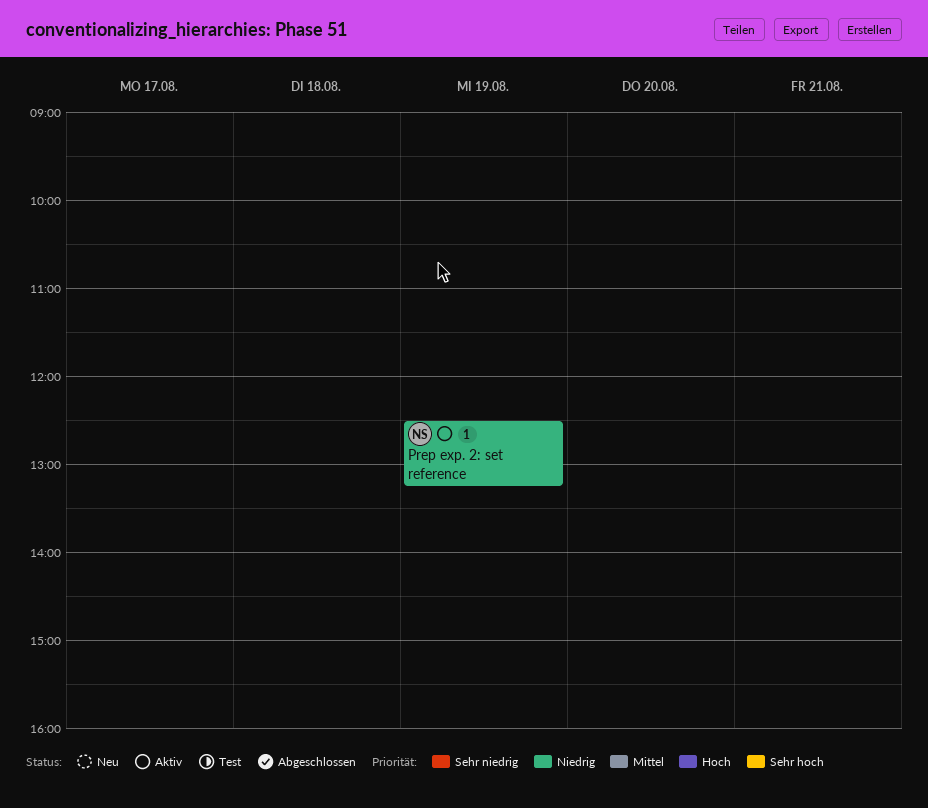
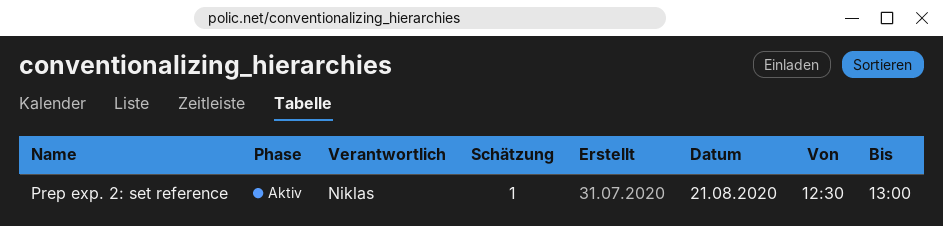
Prep exp. 2: set reference, day: Aug 19 -> Aug 21
Prep exp. 2: set reference, ends: 13:15 -> 13:00

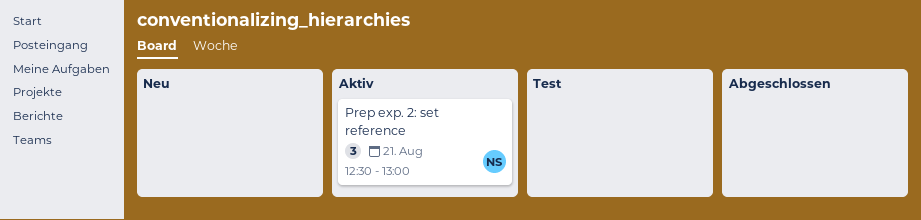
Prep exp. 2: set reference, estimate: 1 -> 3

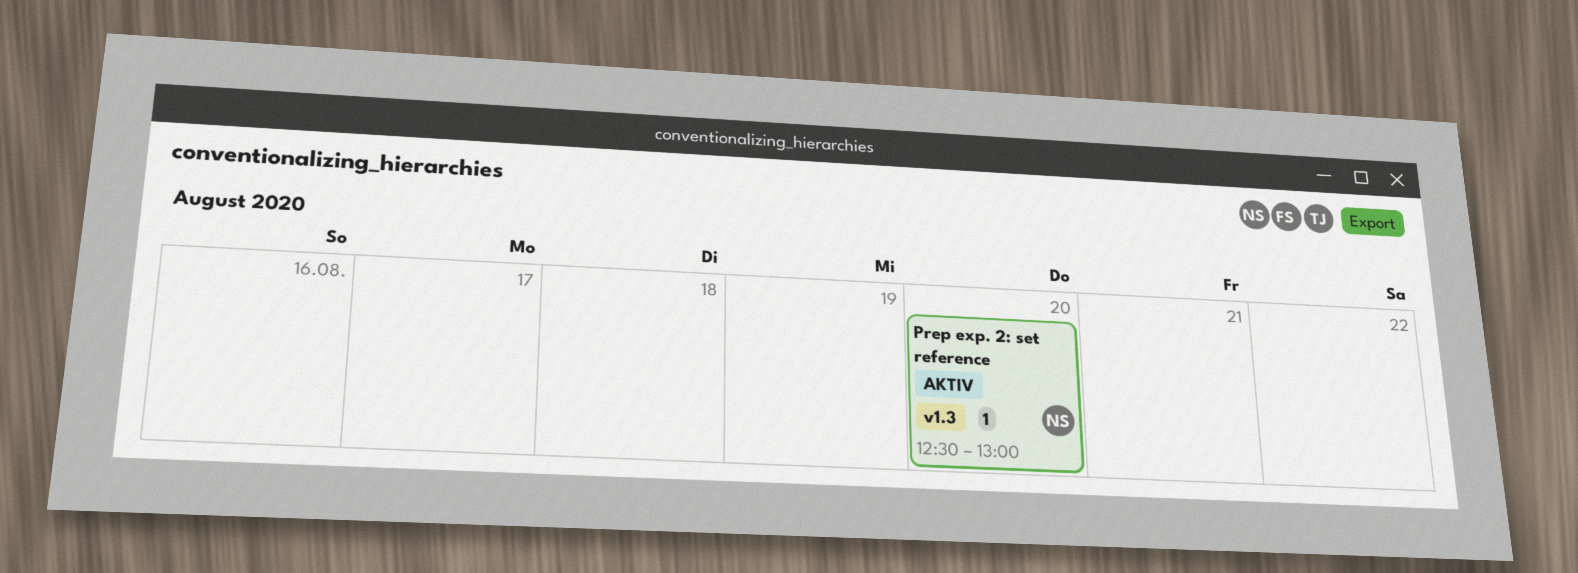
Prep exp. 2: set reference, estimate: 3 -> 1
Prep exp. 2: set reference, day: Aug 21 -> Aug 20

